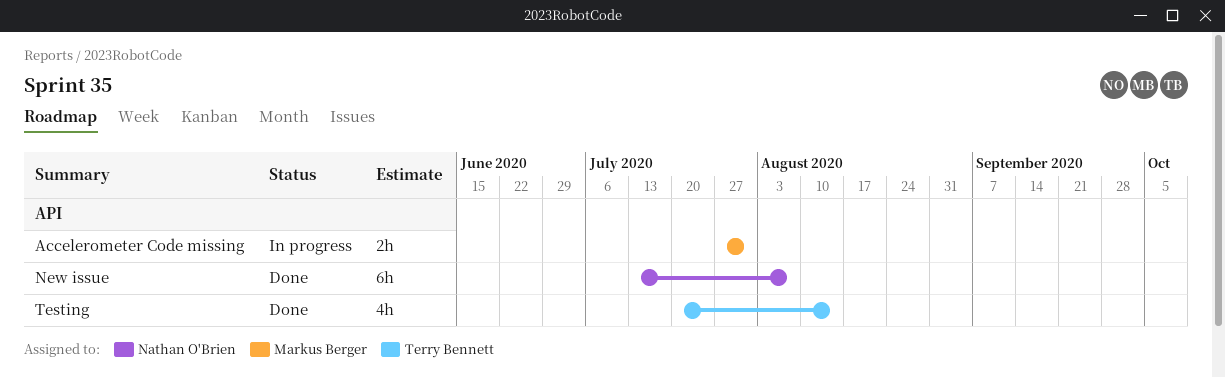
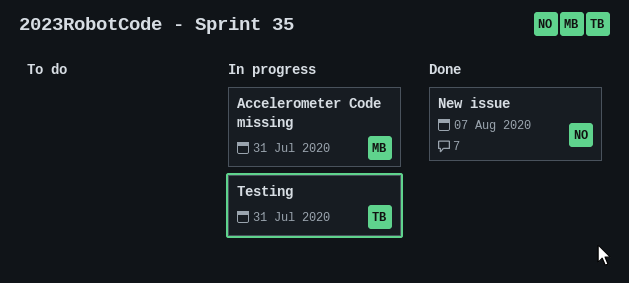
Testing, status: Done -> In progress
Testing, due: Aug 14 -> Jul 31

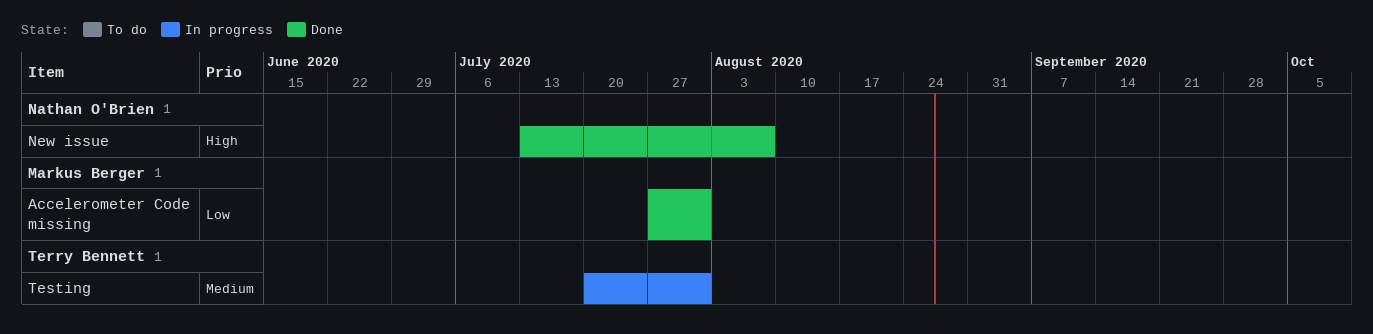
Accelerometer Code missing, status: In progress -> Done

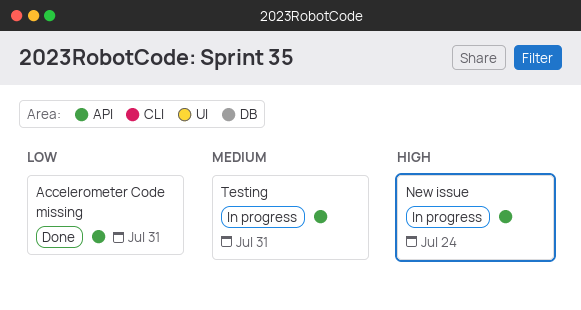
New issue, status: Done -> In progress
New issue, due: Aug 7 -> Jul 24

